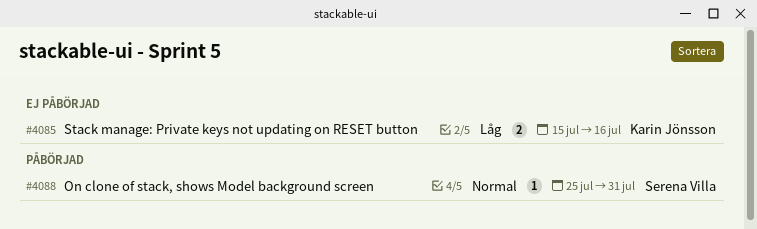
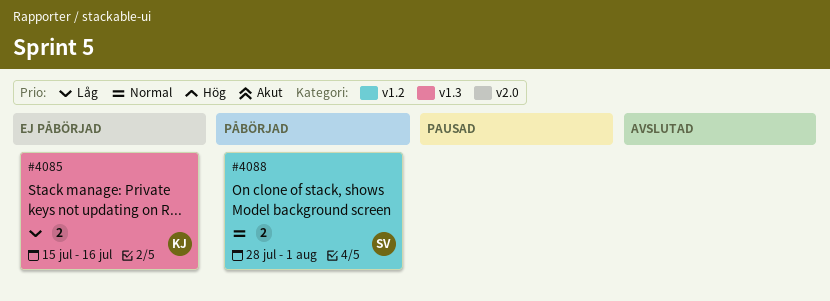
#4088, estimate: 1 -> 2
#4088, start: Jul 25 -> Jul 28
#4088, due: Jul 31 -> Aug 1

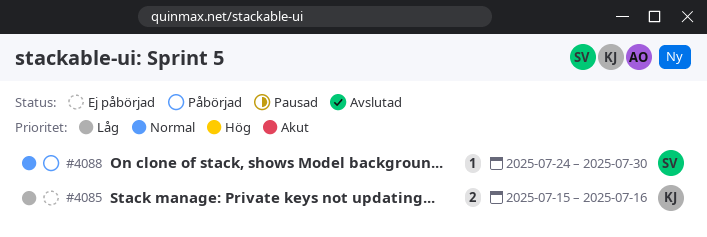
#4088, estimate: 2 -> 1
#4088, start: Jul 28 -> Jul 24
#4088, due: Aug 1 -> Jul 30

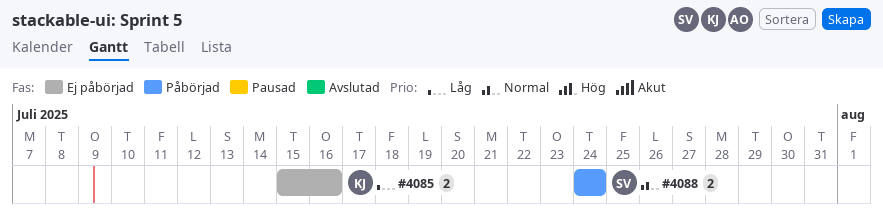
#4088, estimate: 1 -> 2
#4088, due: Jul 30 -> Jul 24

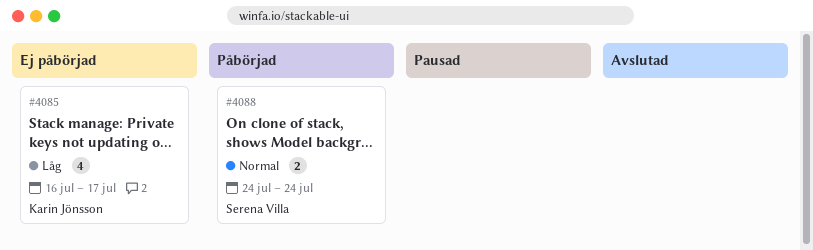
#4085, estimate: 2 -> 4
#4085, start: Jul 15 -> Jul 16
#4085, due: Jul 16 -> Jul 17

